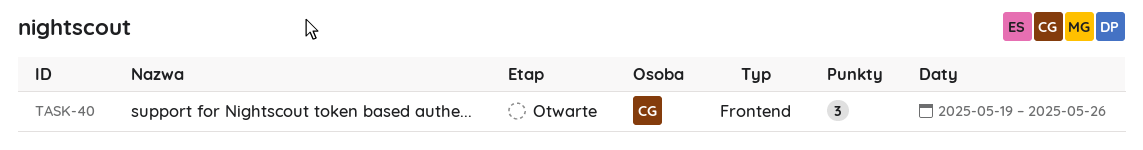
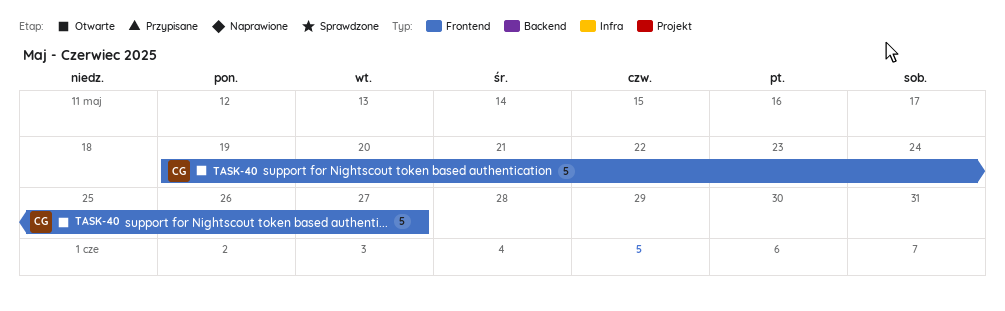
TASK-40, estimate: 3 -> 5
TASK-40, due: May 26 -> May 27

